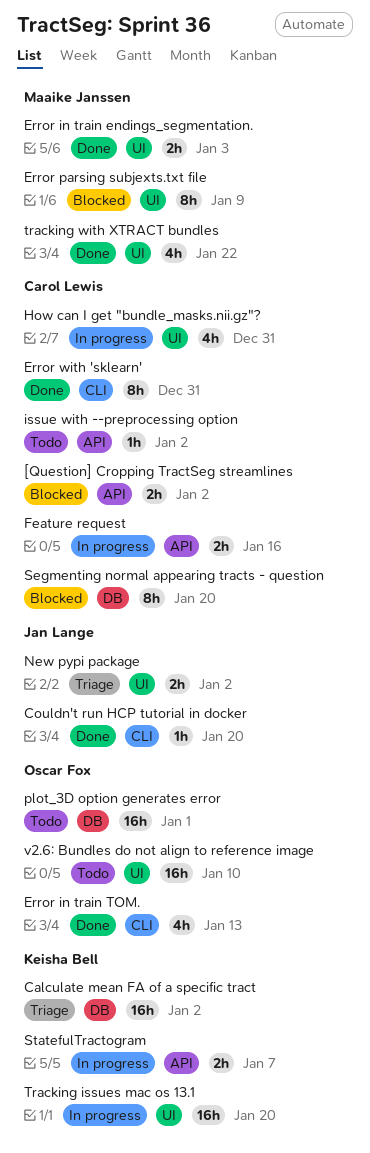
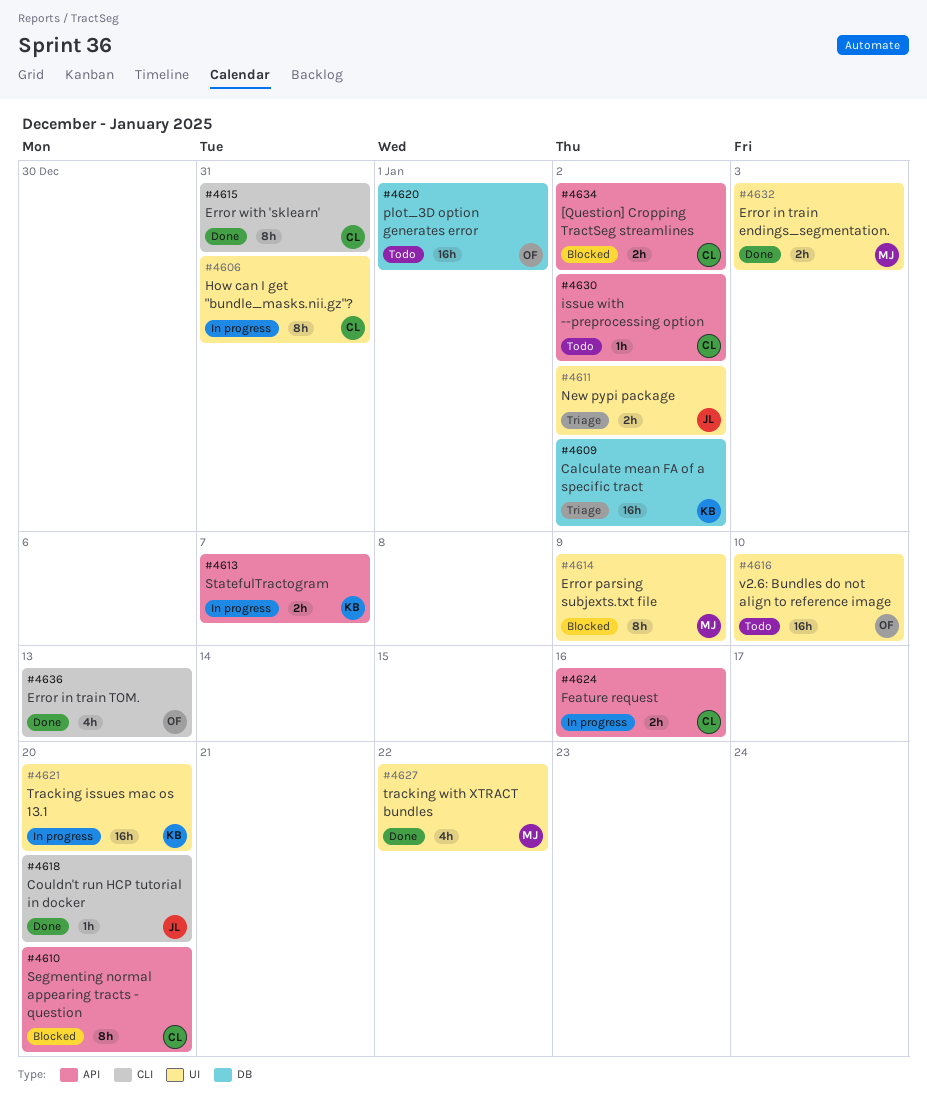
How can I get "bundle_masks.nii.gz"?, estimate: 4h -> 8h
Segmenting normal appearing tracts - question, label: DB -> API

